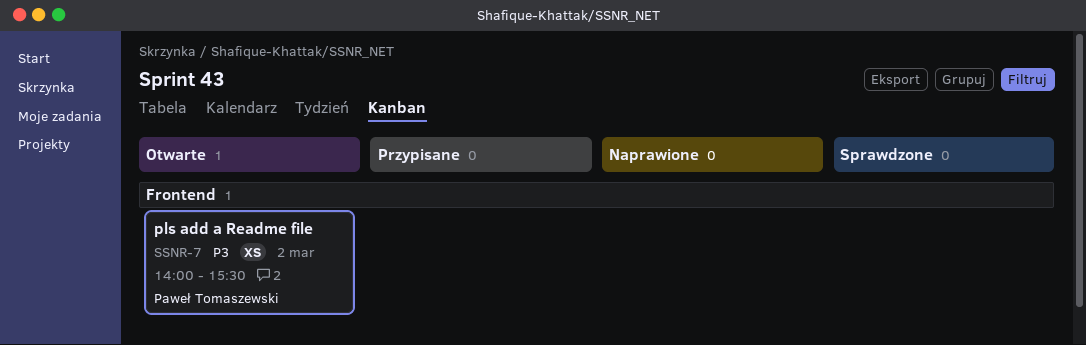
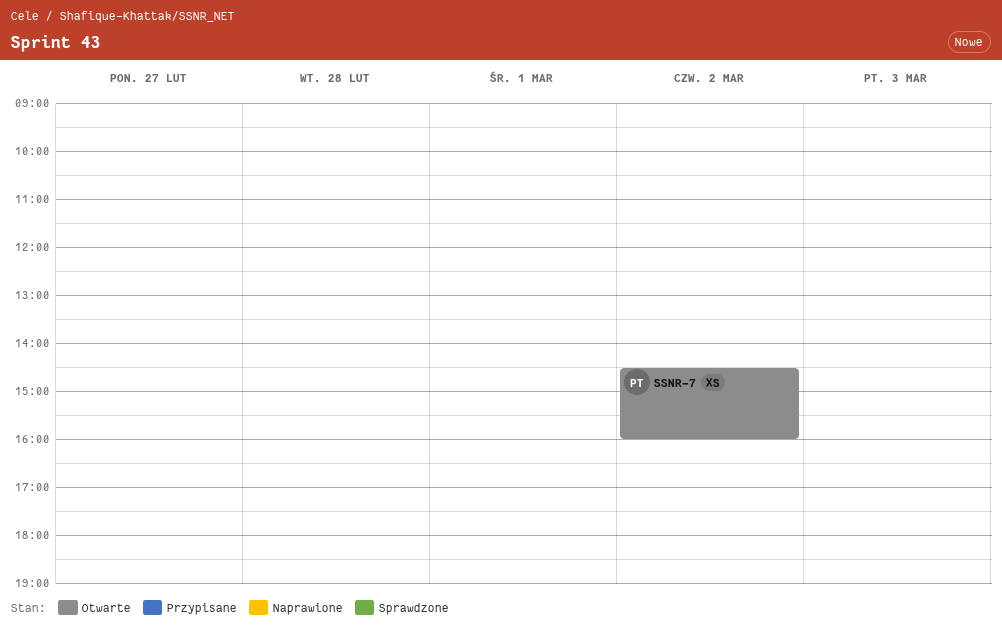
SSNR-7, begins: 14:00 -> 14:30
SSNR-7, ends: 15:30 -> 16:00

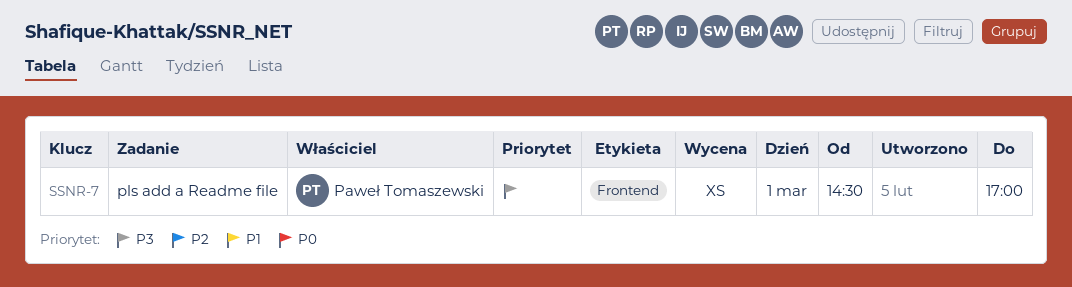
SSNR-7, day: Mar 2 -> Mar 1
SSNR-7, ends: 16:00 -> 17:00

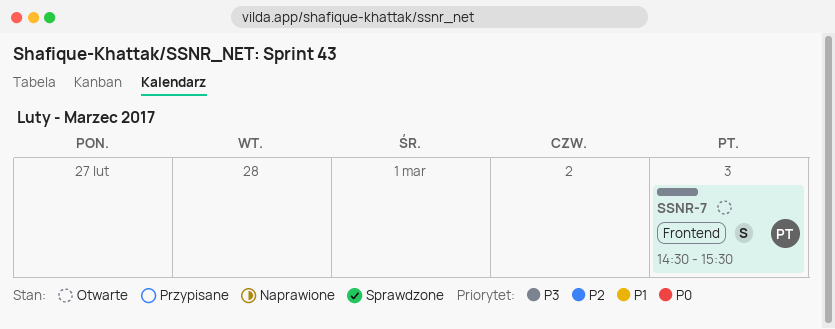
SSNR-7, estimate: XS -> S
SSNR-7, day: Mar 1 -> Mar 3
SSNR-7, ends: 17:00 -> 15:30

